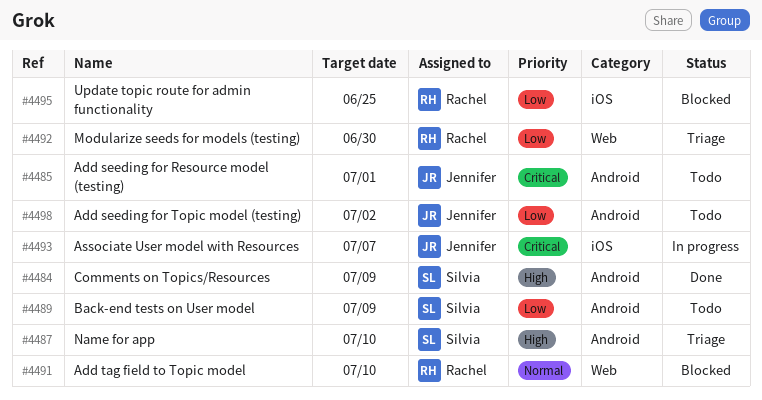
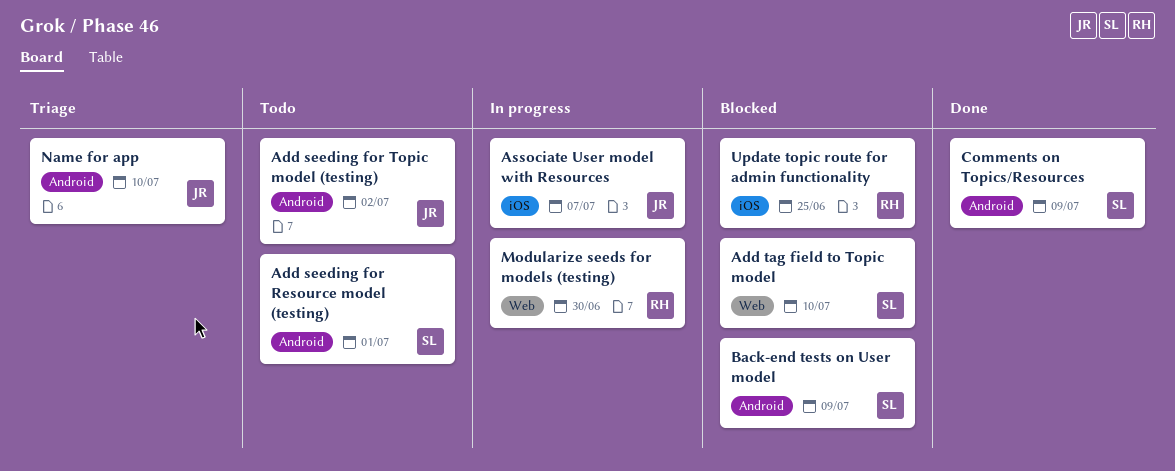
Add seeding for Resource model (testing), owner: Jennifer -> Silvia
Add tag field to Topic model, owner: Rachel -> Silvia
Back-end tests on User model, status: Todo -> Blocked
Modularize seeds for models (testing), status: Triage -> In progress
Name for app, owner: Silvia -> Jennifer

